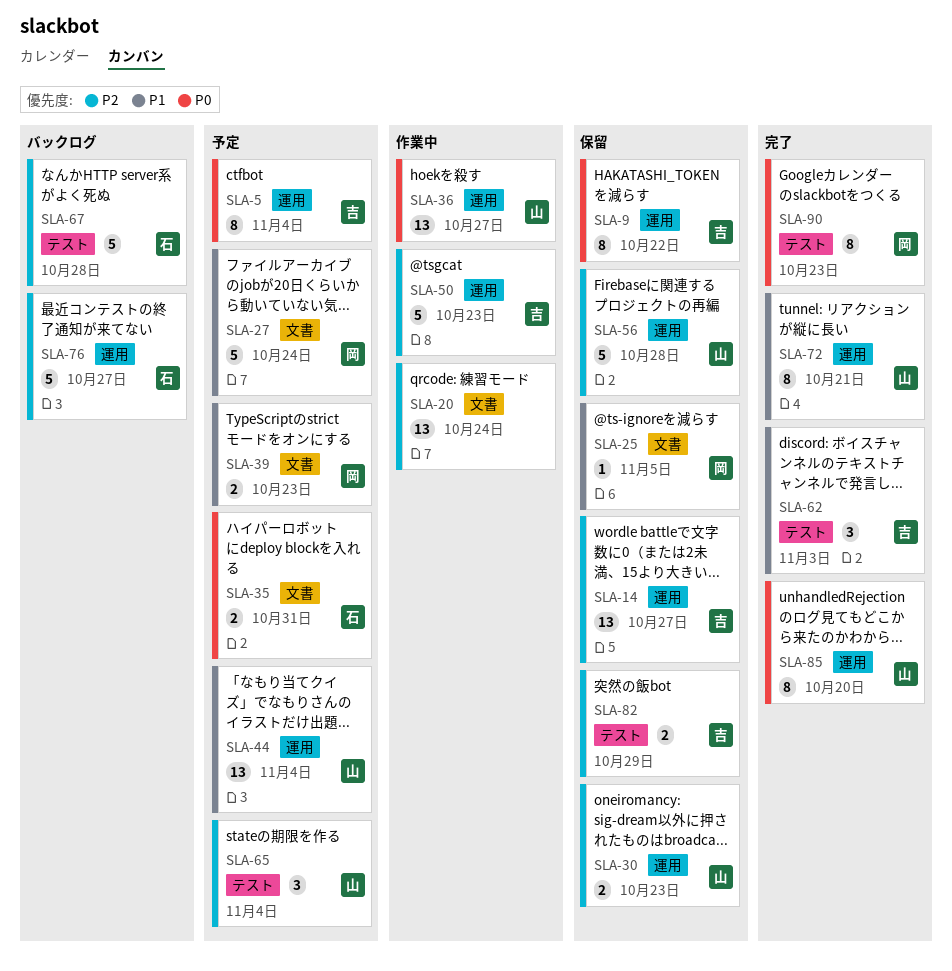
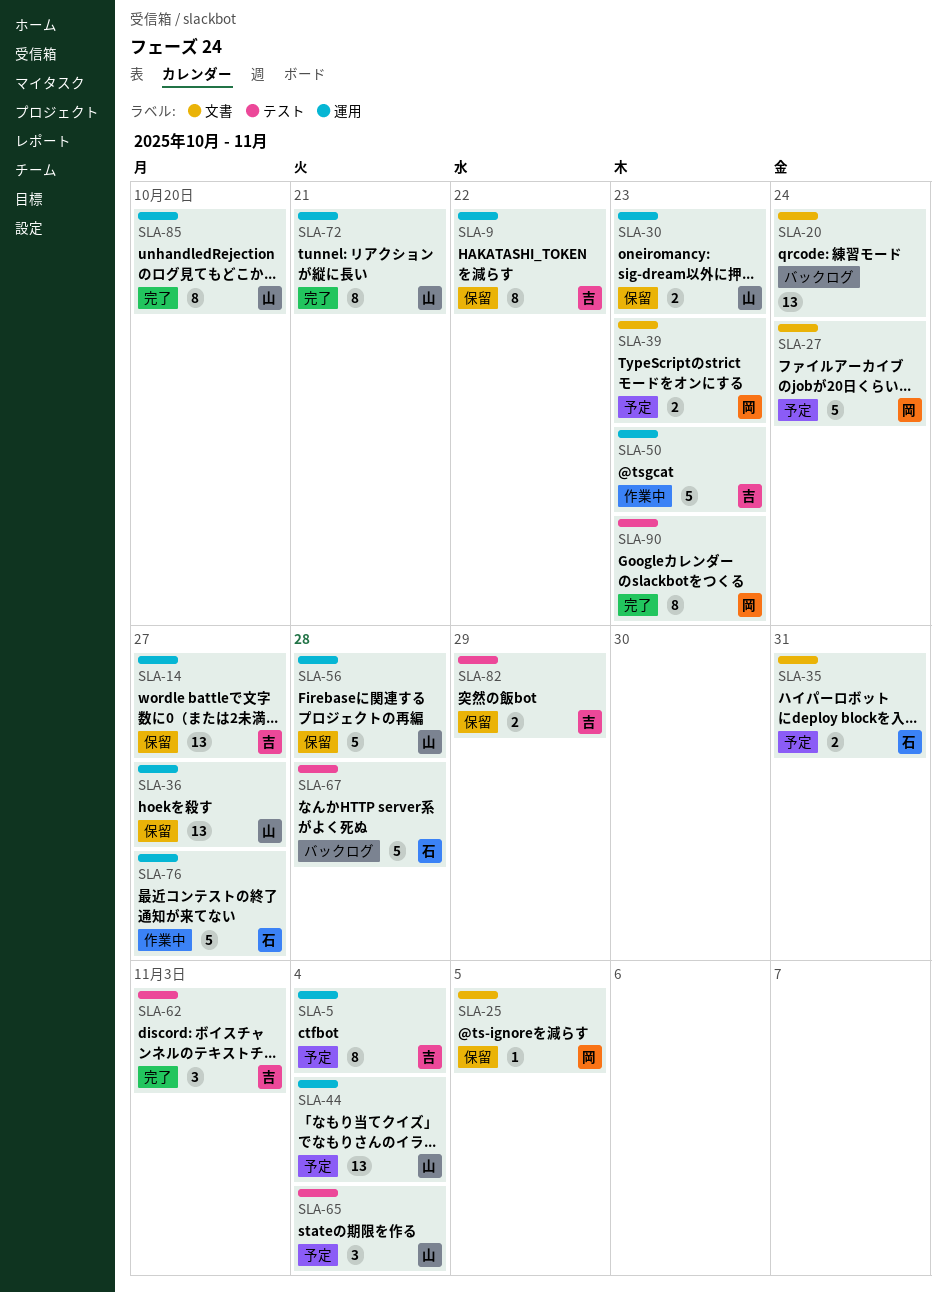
SLA-20, status: 作業中 -> バックログ
SLA-36, status: 作業中 -> 保留
SLA-76, status: バックログ -> 作業中

